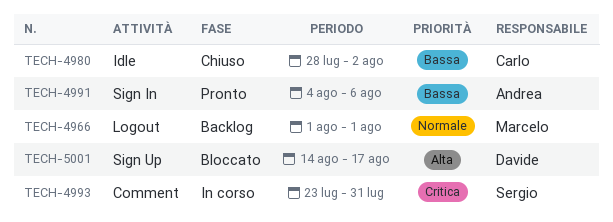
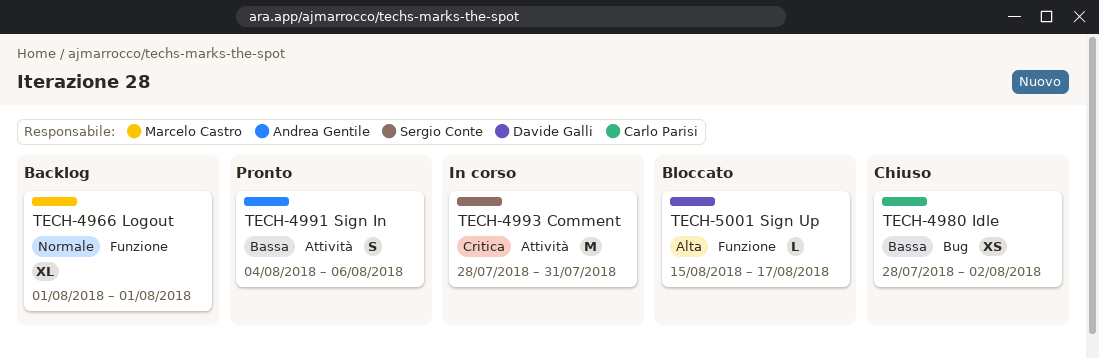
TECH-4993, start: Jul 23 -> Jul 28
TECH-5001, start: Aug 14 -> Aug 15

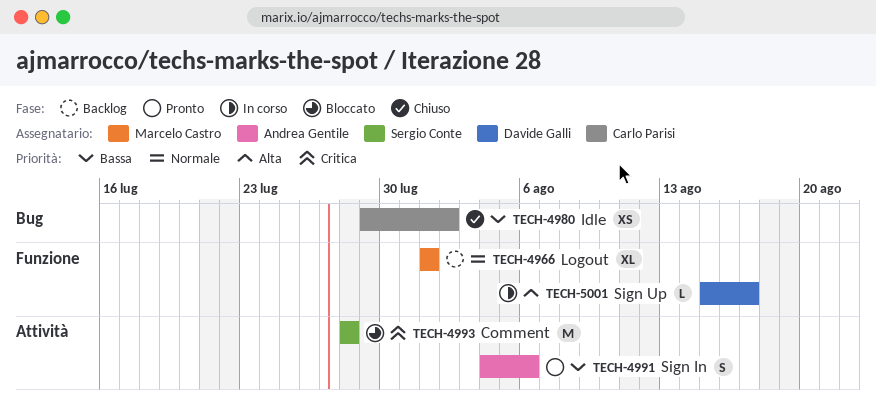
TECH-4980, start: Jul 28 -> Jul 29
TECH-4993, status: In corso -> Bloccato
TECH-4993, due: Jul 31 -> Jul 28
TECH-5001, status: Bloccato -> In corso

